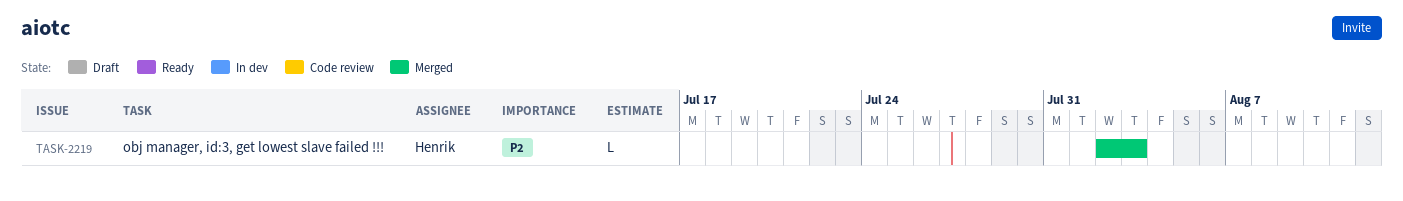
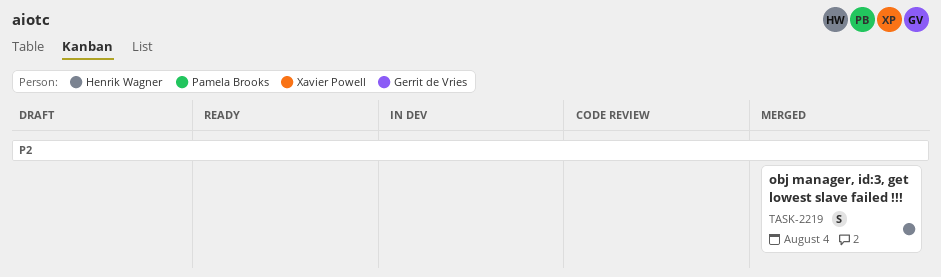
TASK-2219, estimate: L -> S
TASK-2219, due: Aug 3 -> Aug 4

